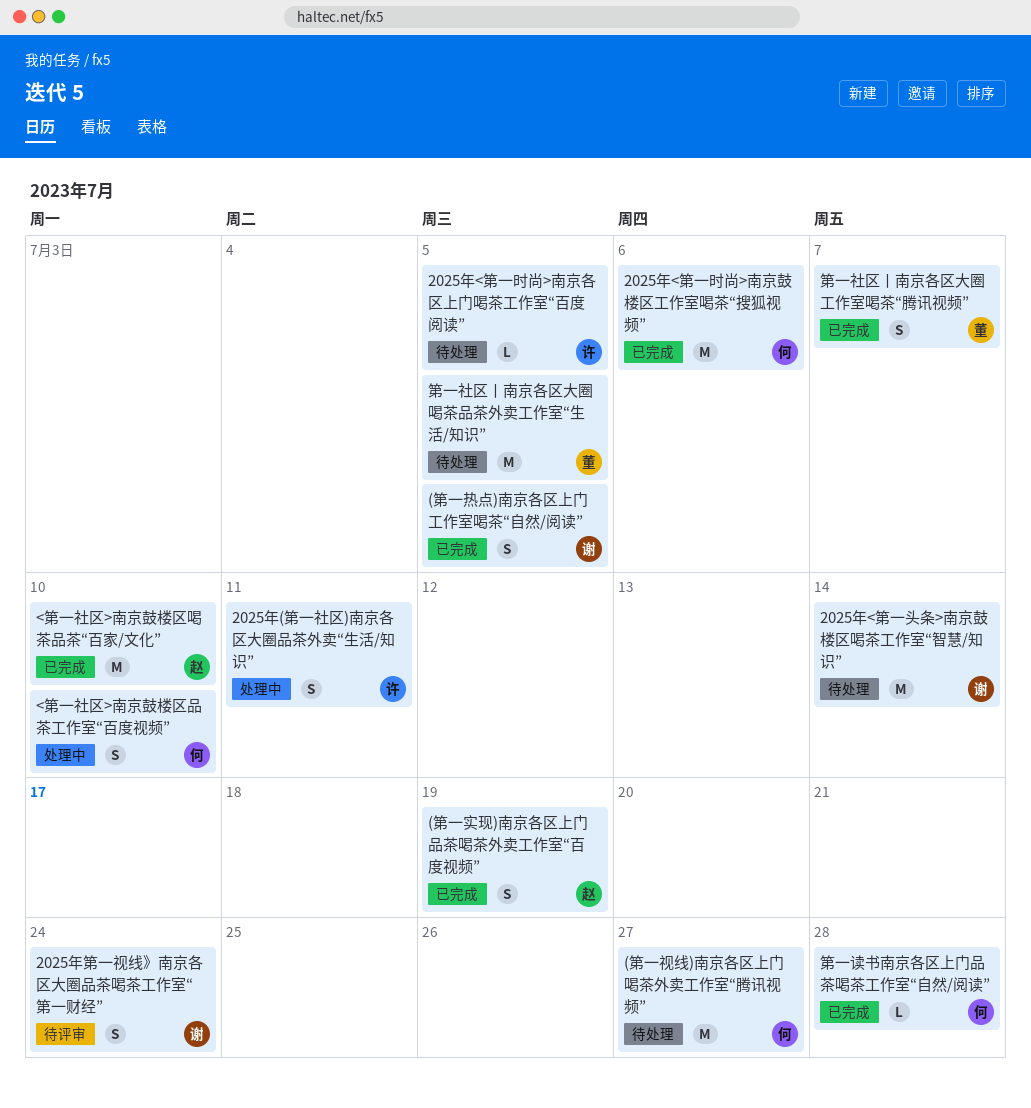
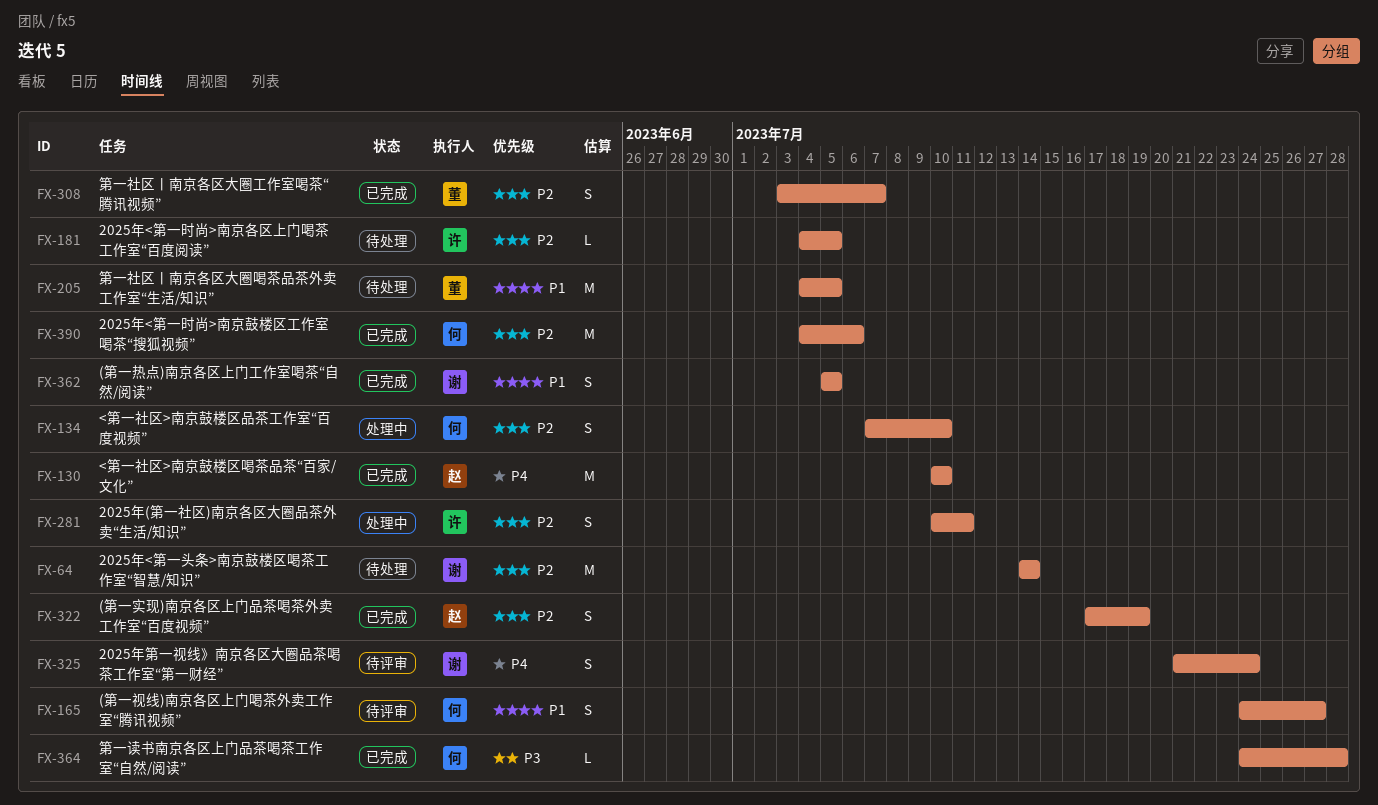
(第一视线)南京各区上门喝茶外卖工作室“腾讯视频”, status: 待处理 -> 待评审
(第一视线)南京各区上门喝茶外卖工作室“腾讯视频”, estimate: M -> S

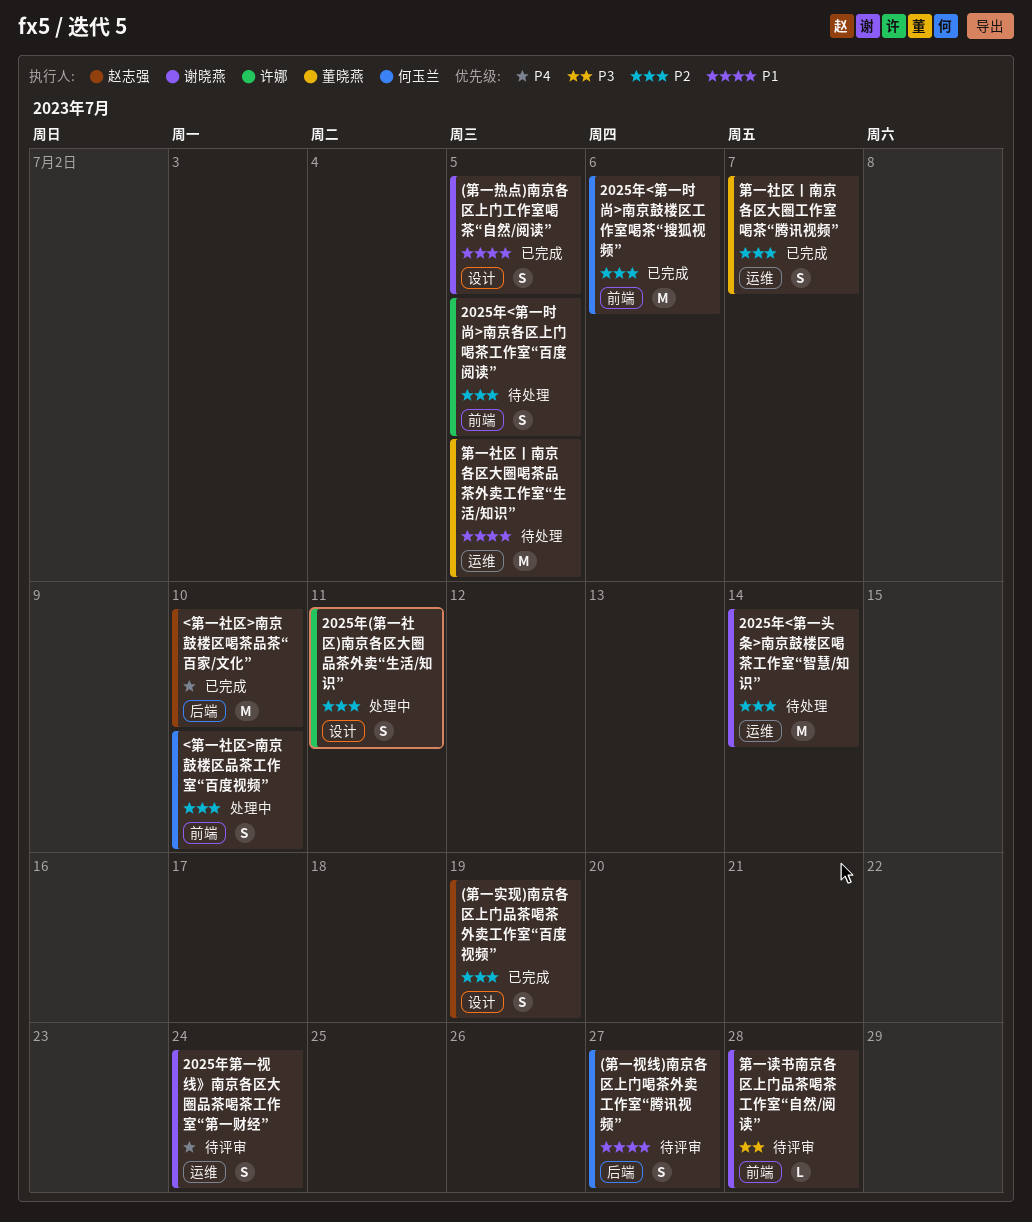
2025年<第一时尚>南京各区上门喝茶工作室“百度阅读”, estimate: L -> S
第一读书南京各区上门品茶喝茶工作室“自然/阅读”, status: 已完成 -> 待评审
第一读书南京各区上门品茶喝茶工作室“自然/阅读”, owner: 何玉兰 -> 谢晓燕

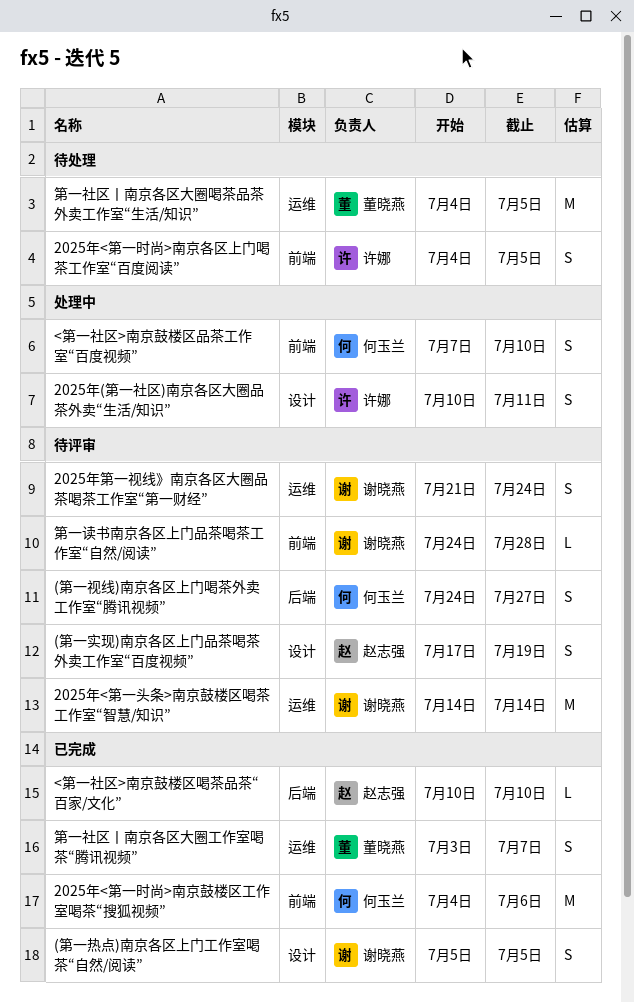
(第一实现)南京各区上门品茶喝茶外卖工作室“百度视频”, status: 已完成 -> 待评审
2025年<第一头条>南京鼓楼区喝茶工作室“智慧/知识”, status: 待处理 -> 待评审
<第一社区>南京鼓楼区喝茶品茶“百家/文化”, estimate: M -> L

